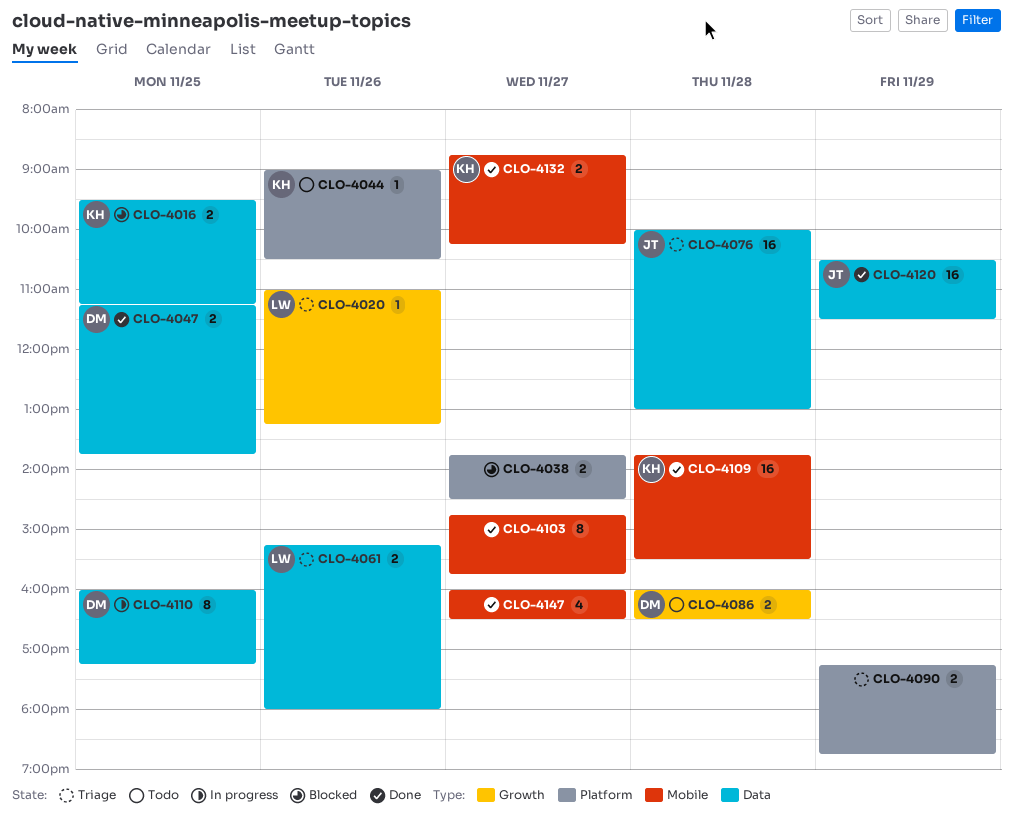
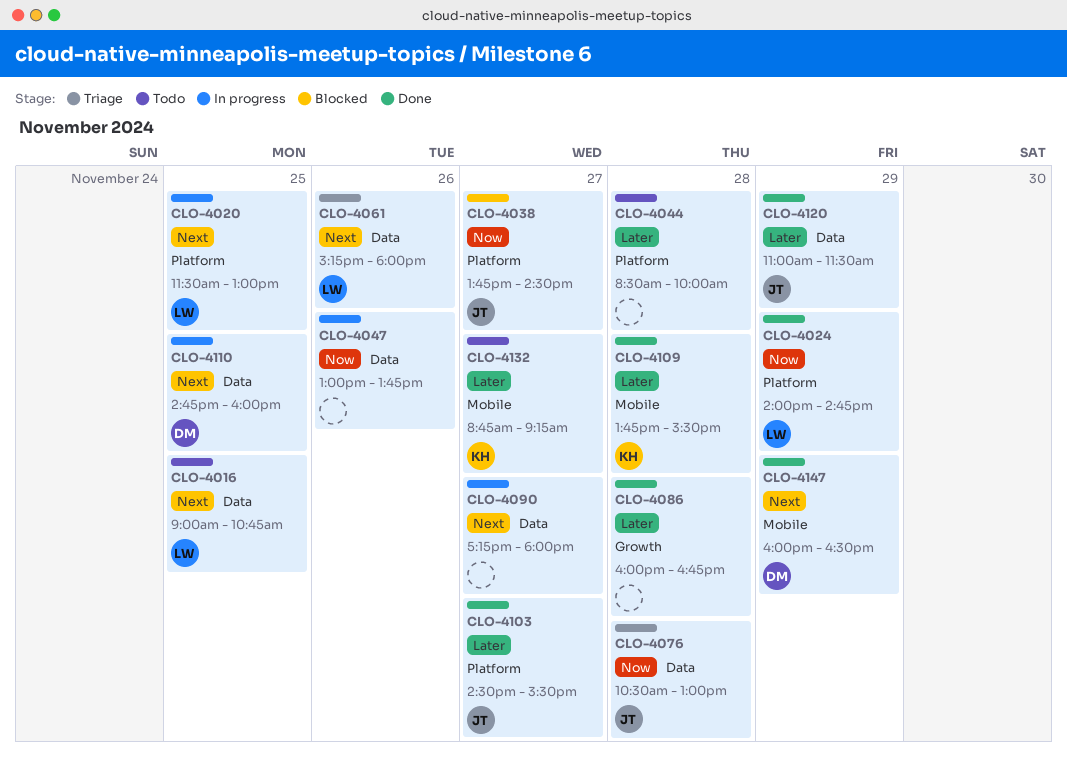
CLO-4016, status: Blocked -> Todo
CLO-4016, owner: KH -> LW
CLO-4016, begins: 09:30 -> 09:00
CLO-4016, ends: 11:15 -> 10:45
CLO-4020, status: Triage -> In progress
CLO-4020, label: Growth -> Platform
CLO-4020, day: Nov 26 -> Nov 25
CLO-4020, begins: 11:00 -> 11:30
CLO-4020, ends: 13:15 -> 13:00
CLO-4024: none -> present
CLO-4038, owner: none -> JT
CLO-4044, owner: KH -> none
CLO-4044, day: Nov 26 -> Nov 28
CLO-4044, begins: 09:00 -> 08:30
CLO-4044, ends: 10:30 -> 10:00
CLO-4047, status: Done -> In progress
CLO-4047, owner: DM -> none
CLO-4047, day: Nov 25 -> Nov 26
CLO-4047, begins: 11:15 -> 13:00
CLO-4076, begins: 10:00 -> 10:30
CLO-4086, status: Todo -> Done
CLO-4086, owner: DM -> none
CLO-4086, ends: 16:30 -> 16:45
CLO-4090, status: Triage -> In progress
CLO-4090, label: Platform -> Data
CLO-4090, day: Nov 29 -> Nov 27
CLO-4090, ends: 18:45 -> 18:00
CLO-4103, owner: none -> JT
CLO-4103, label: Mobile -> Platform
CLO-4103, begins: 14:45 -> 14:30
CLO-4103, ends: 15:45 -> 15:30
CLO-4110, begins: 16:00 -> 14:45
CLO-4110, ends: 17:15 -> 16:00
CLO-4120, begins: 10:30 -> 11:00
CLO-4132, status: Done -> Todo
CLO-4132, ends: 10:15 -> 09:15
CLO-4147, owner: none -> DM
CLO-4147, day: Nov 27 -> Nov 29

